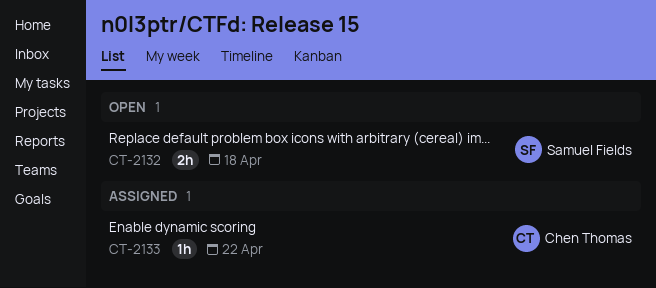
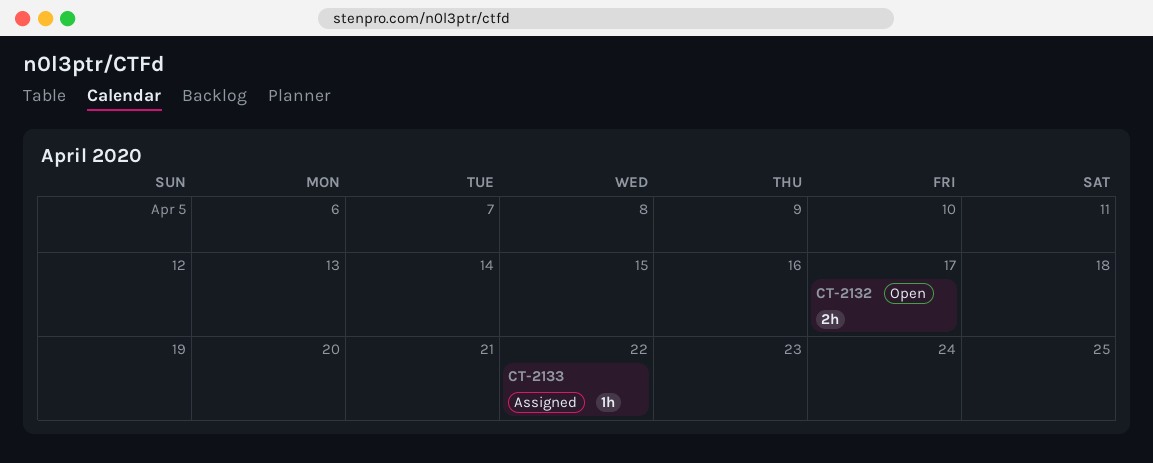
CT-2132, due: Apr 18 -> Apr 17

